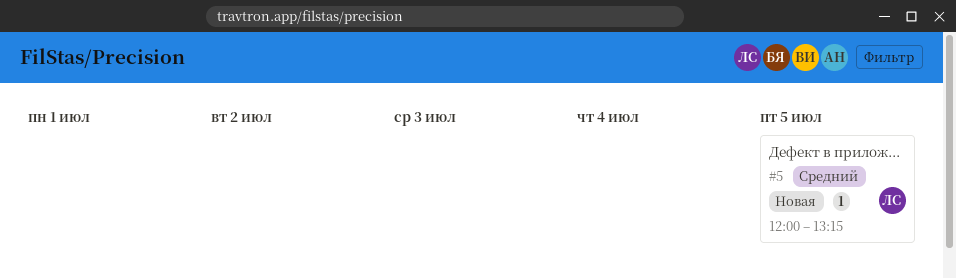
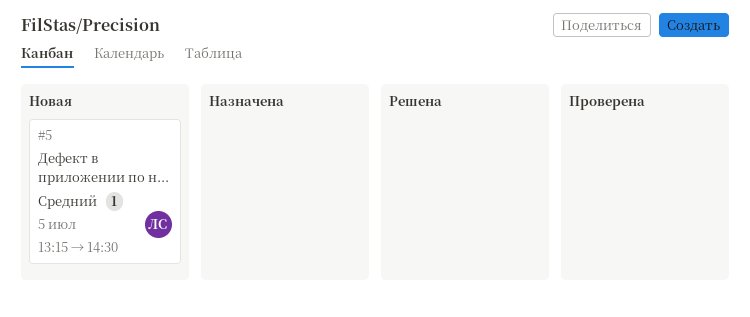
#5, begins: 12:00 -> 13:15
#5, ends: 13:15 -> 14:30

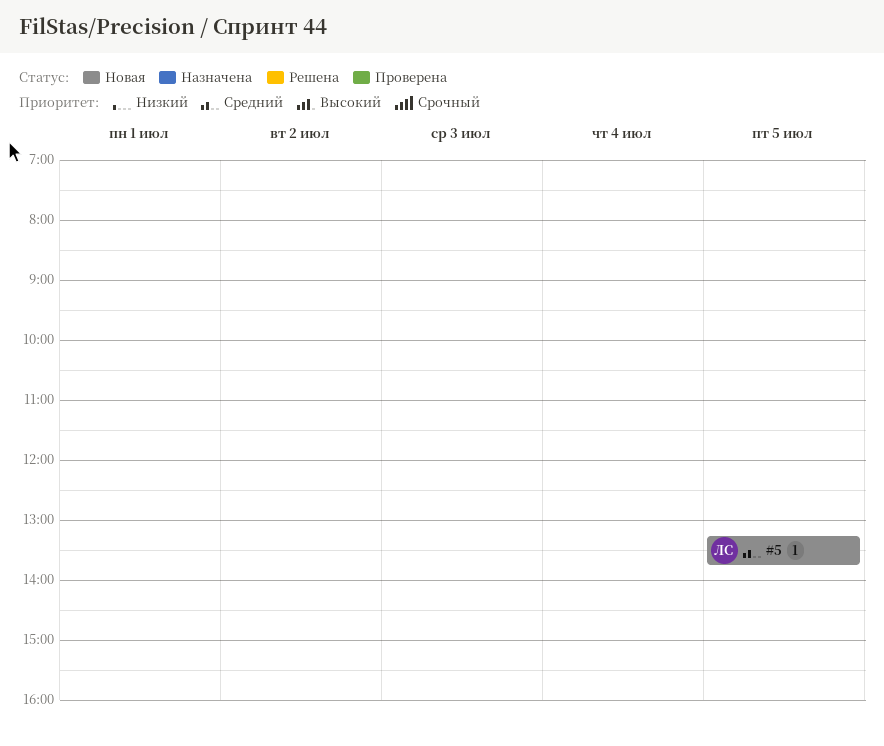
#5, ends: 14:30 -> 13:45

